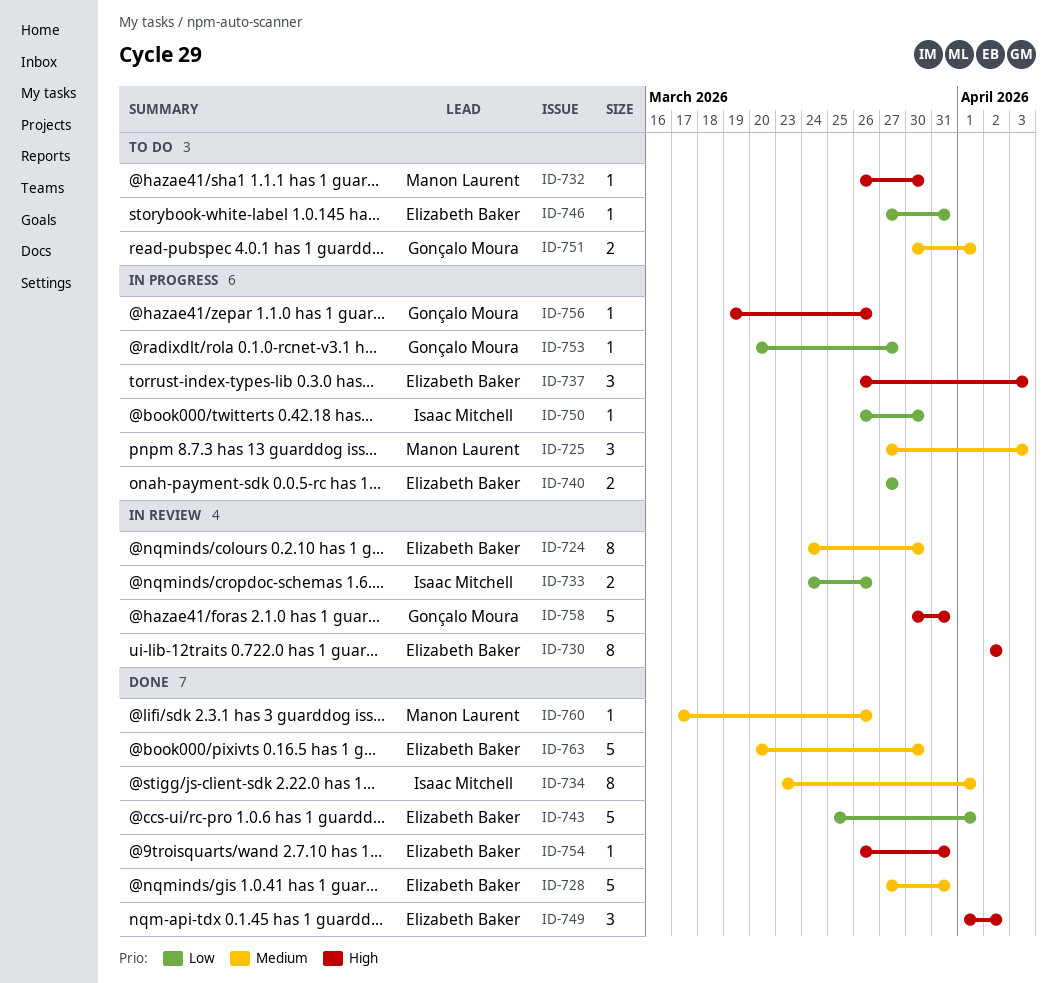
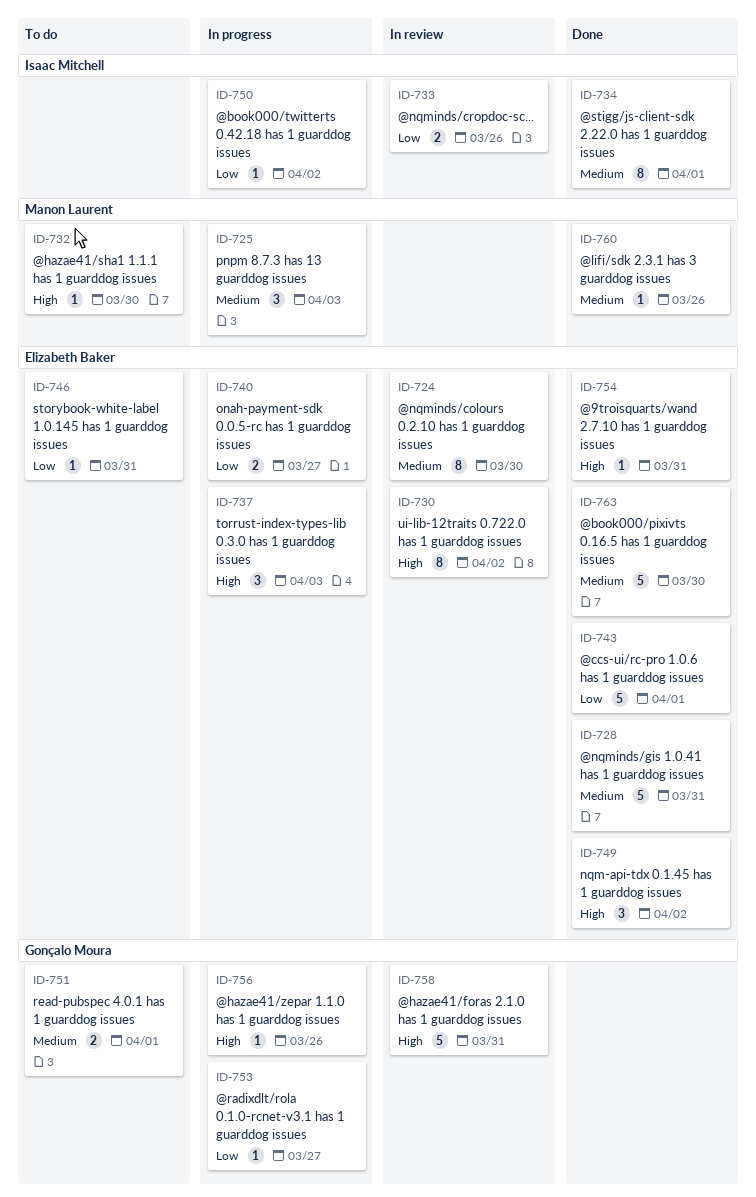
ID-750, due: Mar 30 -> Apr 2

